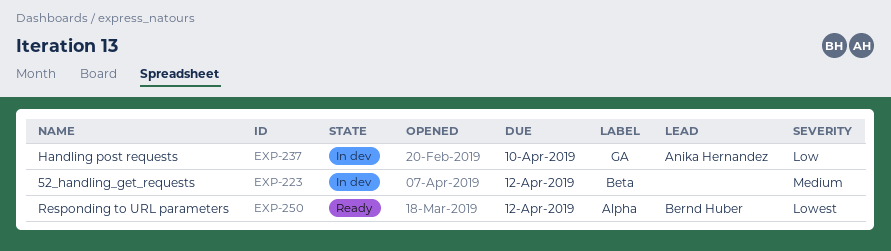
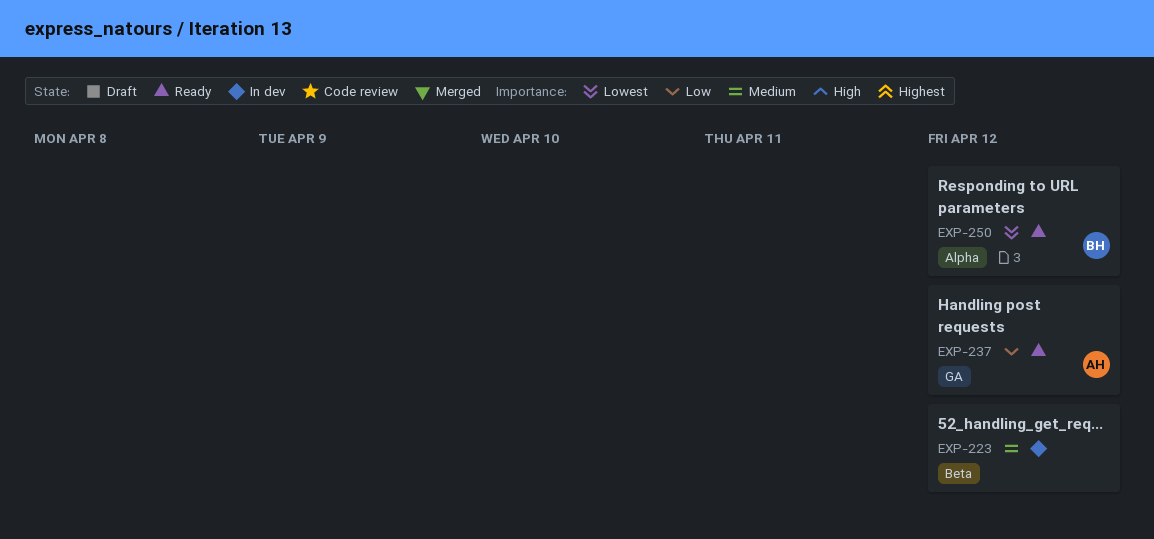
EXP-237, status: In dev -> Ready
EXP-237, due: Apr 10 -> Apr 12

